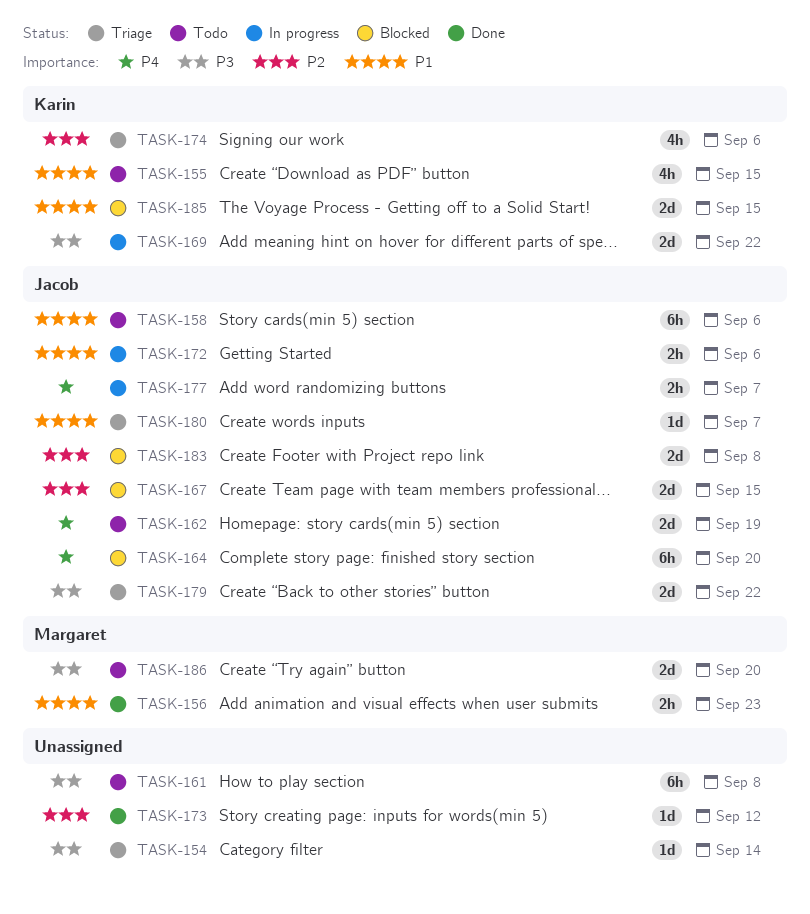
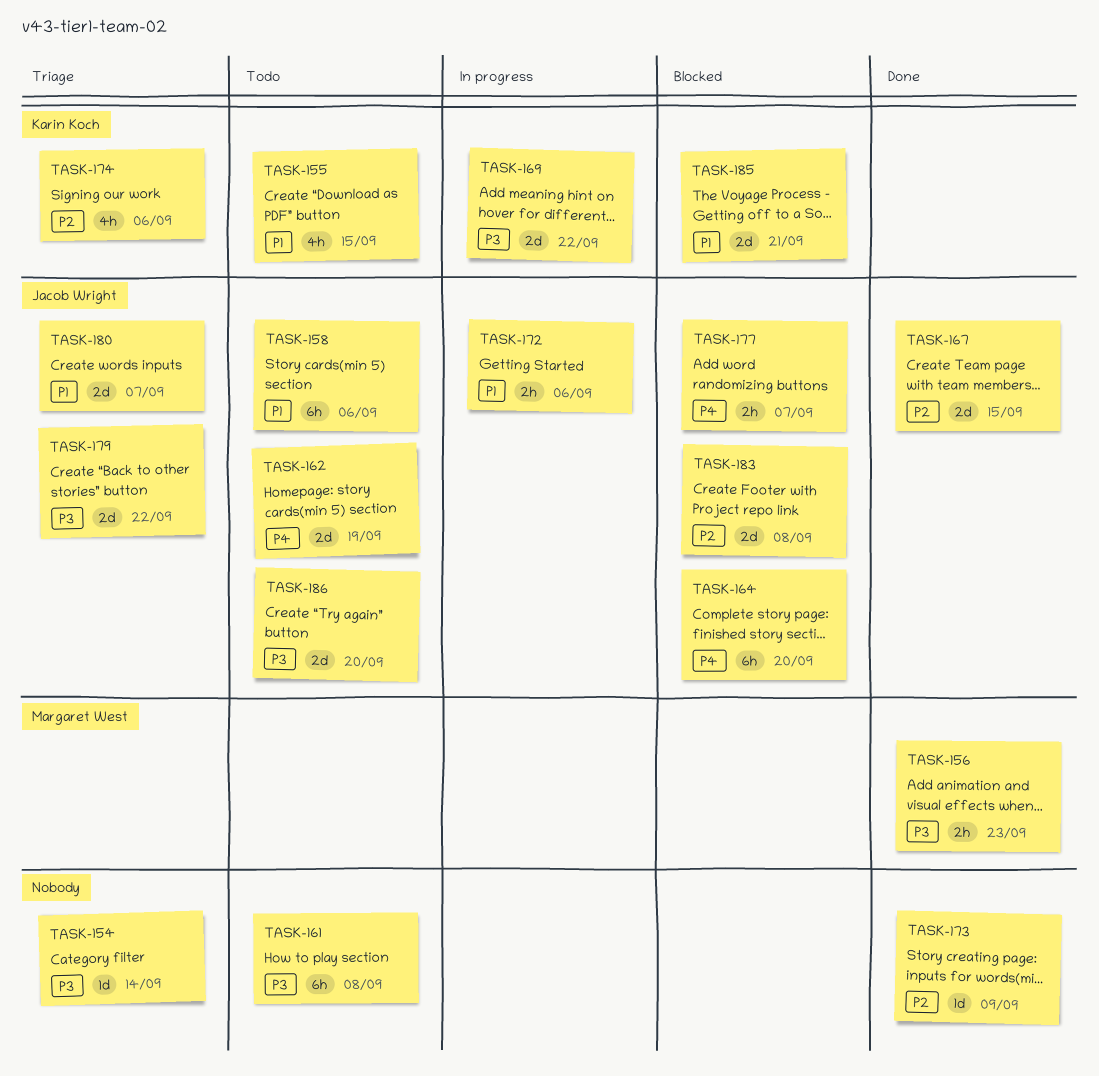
TASK-156, priority: P1 -> P3
TASK-167, status: Blocked -> Done
TASK-173, due: Sep 12 -> Sep 9
TASK-177, status: In progress -> Blocked
TASK-180, estimate: 1d -> 2d
TASK-185, due: Sep 15 -> Sep 21
TASK-186, owner: Margaret West -> Jacob Wright

